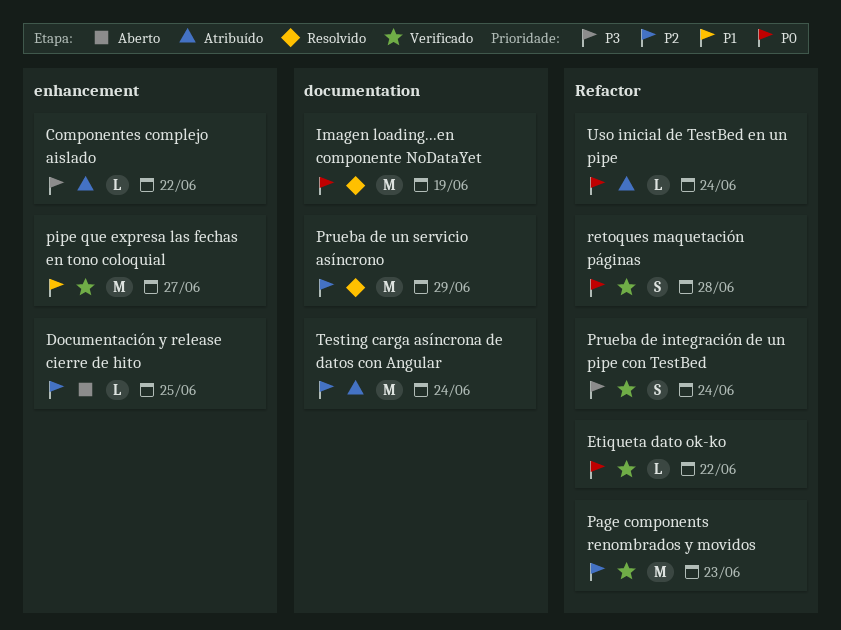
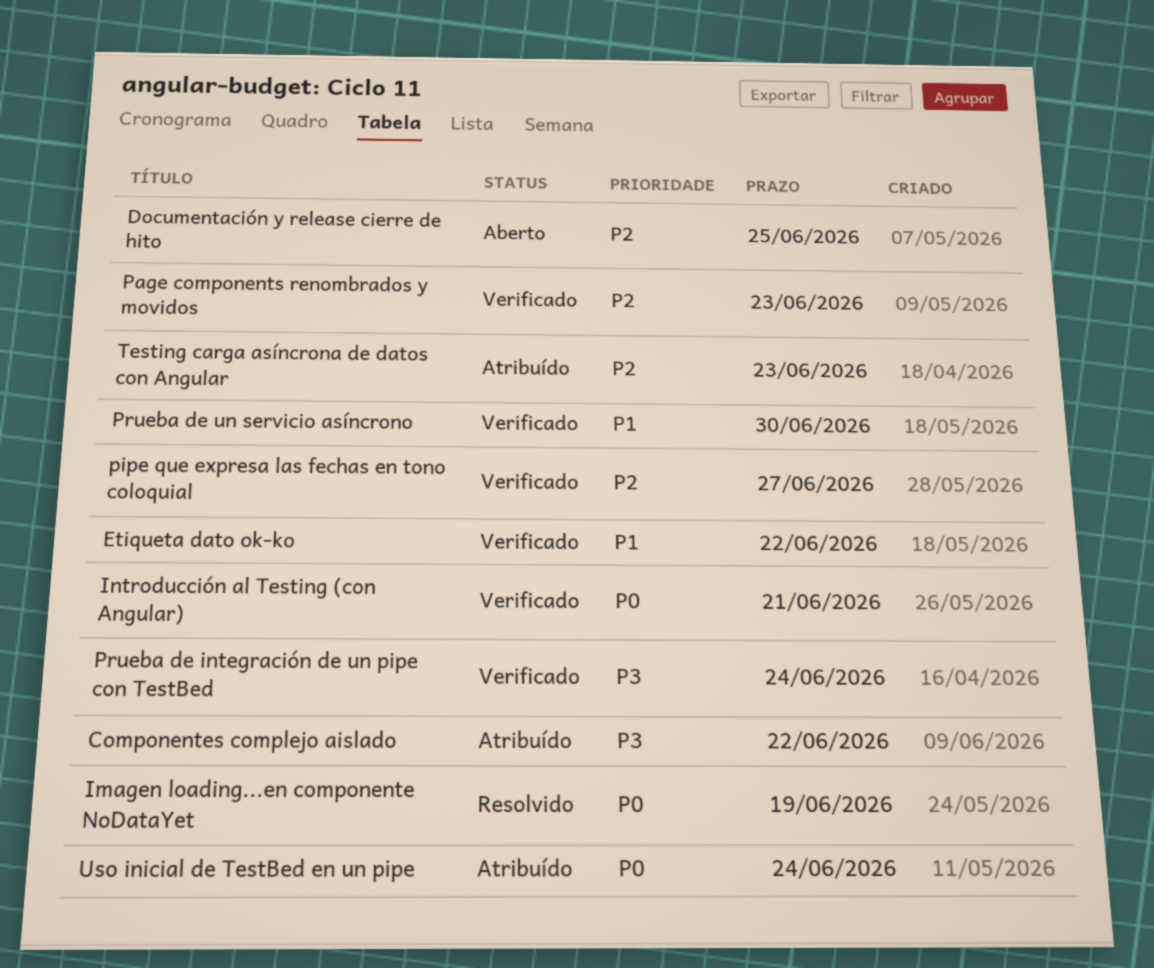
Etiqueta dato ok-ko, priority: P0 -> P1
Introducción al Testing (con Angular): none -> present
pipe que expresa las fechas en tono coloquial, priority: P1 -> P2
Prueba de un servicio asíncrono, status: Resolvido -> Verificado
Prueba de un servicio asíncrono, priority: P2 -> P1
Prueba de un servicio asíncrono, due: Jun 29 -> Jun 30
retoques maquetación páginas: present -> none
Testing carga asíncrona de datos con Angular, due: Jun 24 -> Jun 23

